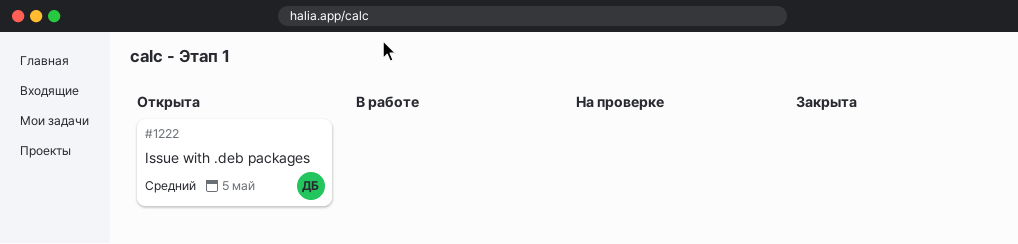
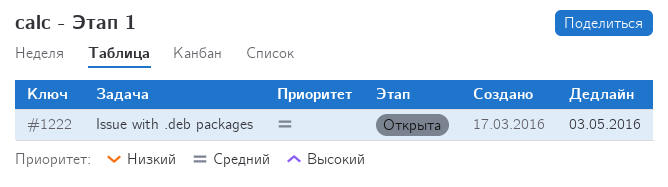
#1222, due: May 5 -> May 3

